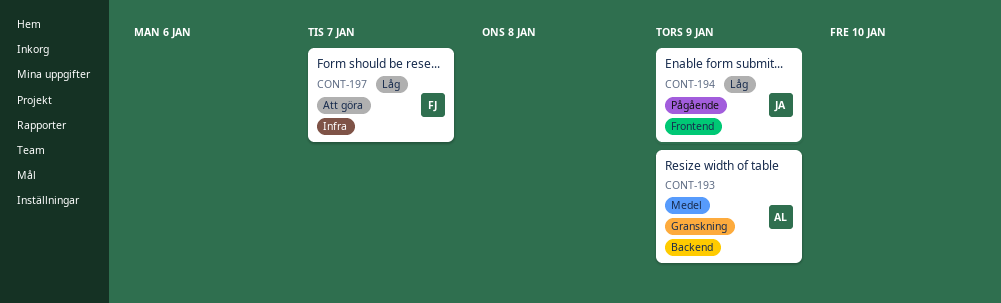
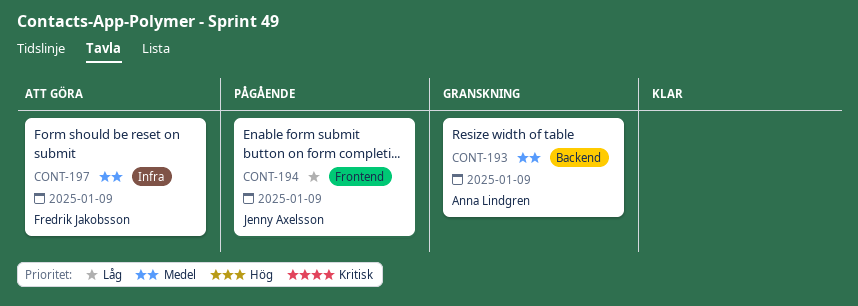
CONT-197, priority: Låg -> Medel
CONT-197, due: Jan 7 -> Jan 9

